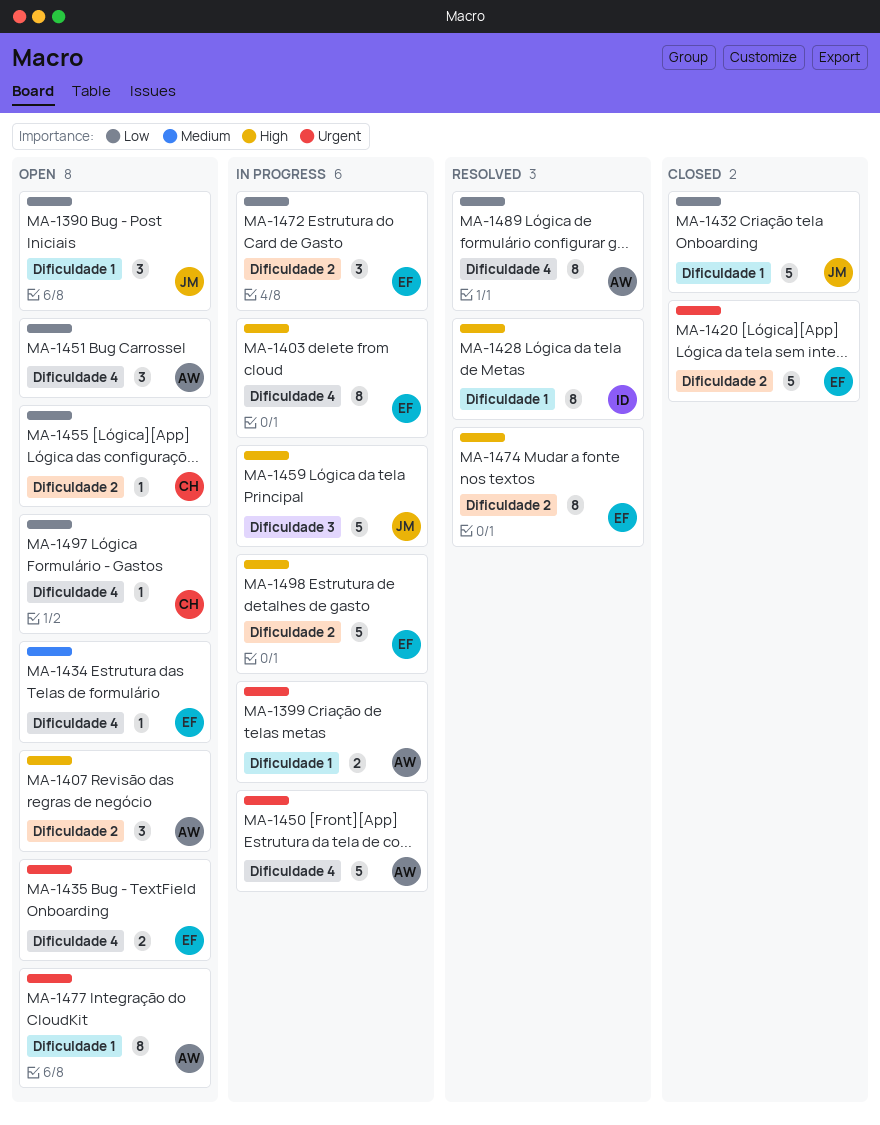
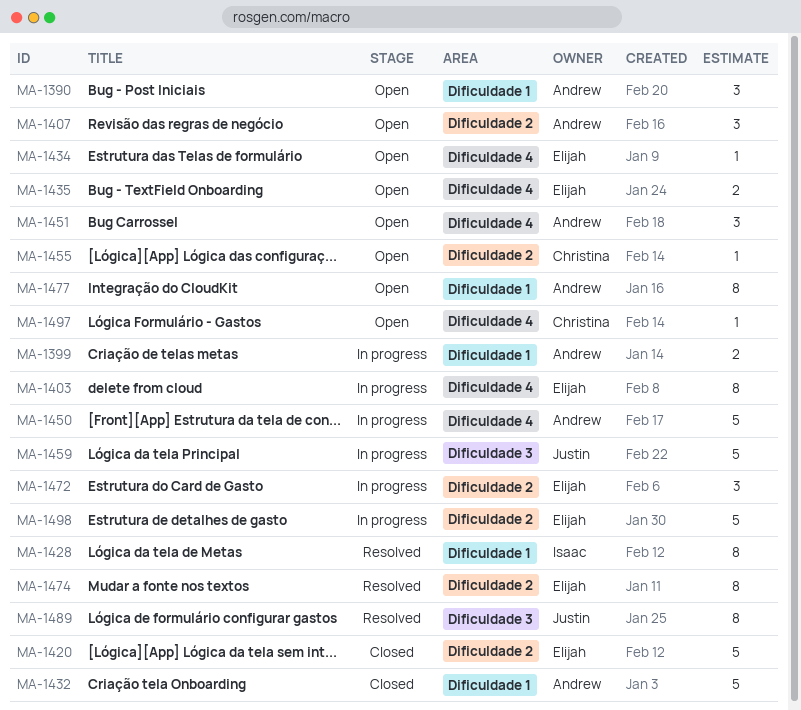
MA-1390, owner: Justin -> Andrew
MA-1432, owner: Justin -> Andrew
MA-1489, owner: Andrew -> Justin
MA-1489, label: Dificuldade 4 -> Dificuldade 3

